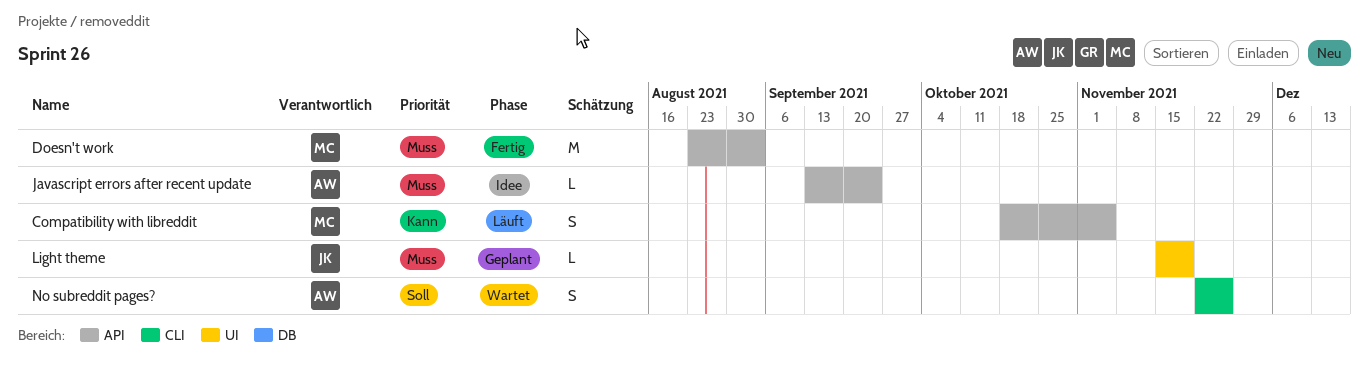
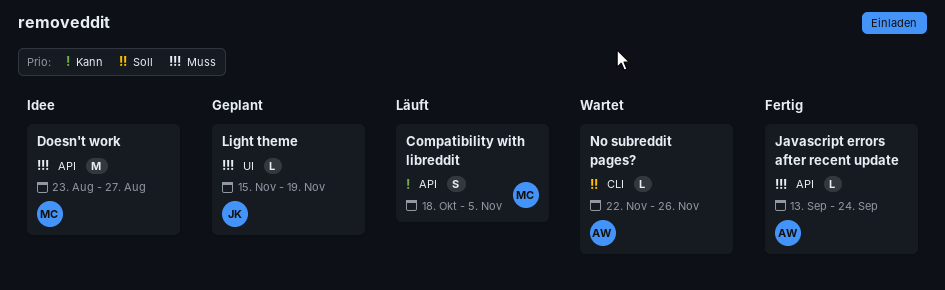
Doesn't work, status: Fertig -> Idee
Doesn't work, due: Sep 3 -> Aug 27
Javascript errors after recent update, status: Idee -> Fertig
No subreddit pages?, estimate: S -> L

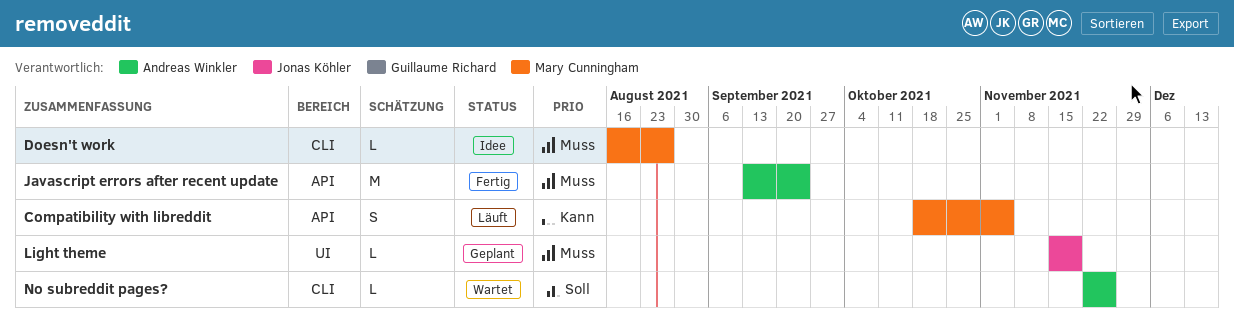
Doesn't work, label: API -> CLI
Doesn't work, estimate: M -> L
Doesn't work, start: Aug 23 -> Aug 16
Javascript errors after recent update, estimate: L -> M

